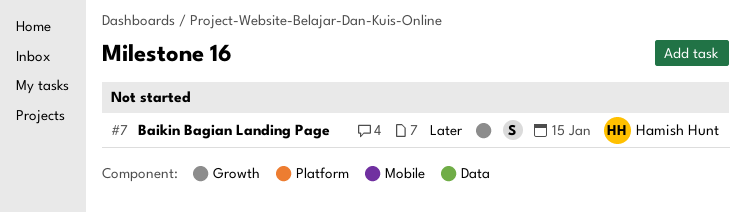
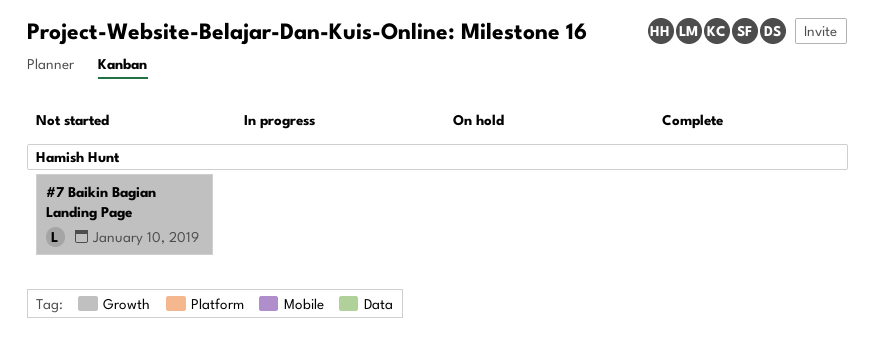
#7, estimate: S -> L
#7, due: Jan 15 -> Jan 10

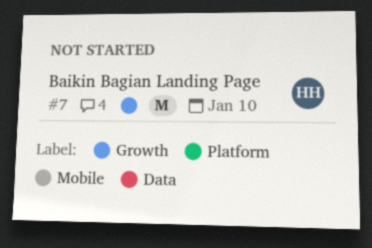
#7, estimate: L -> M

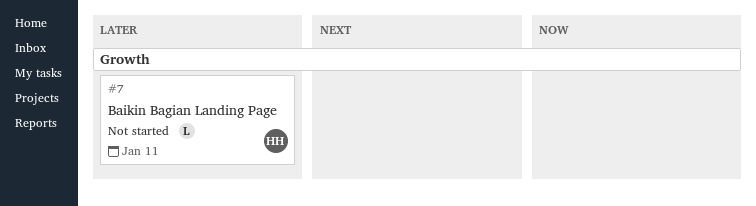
#7, estimate: M -> L
#7, due: Jan 10 -> Jan 11

